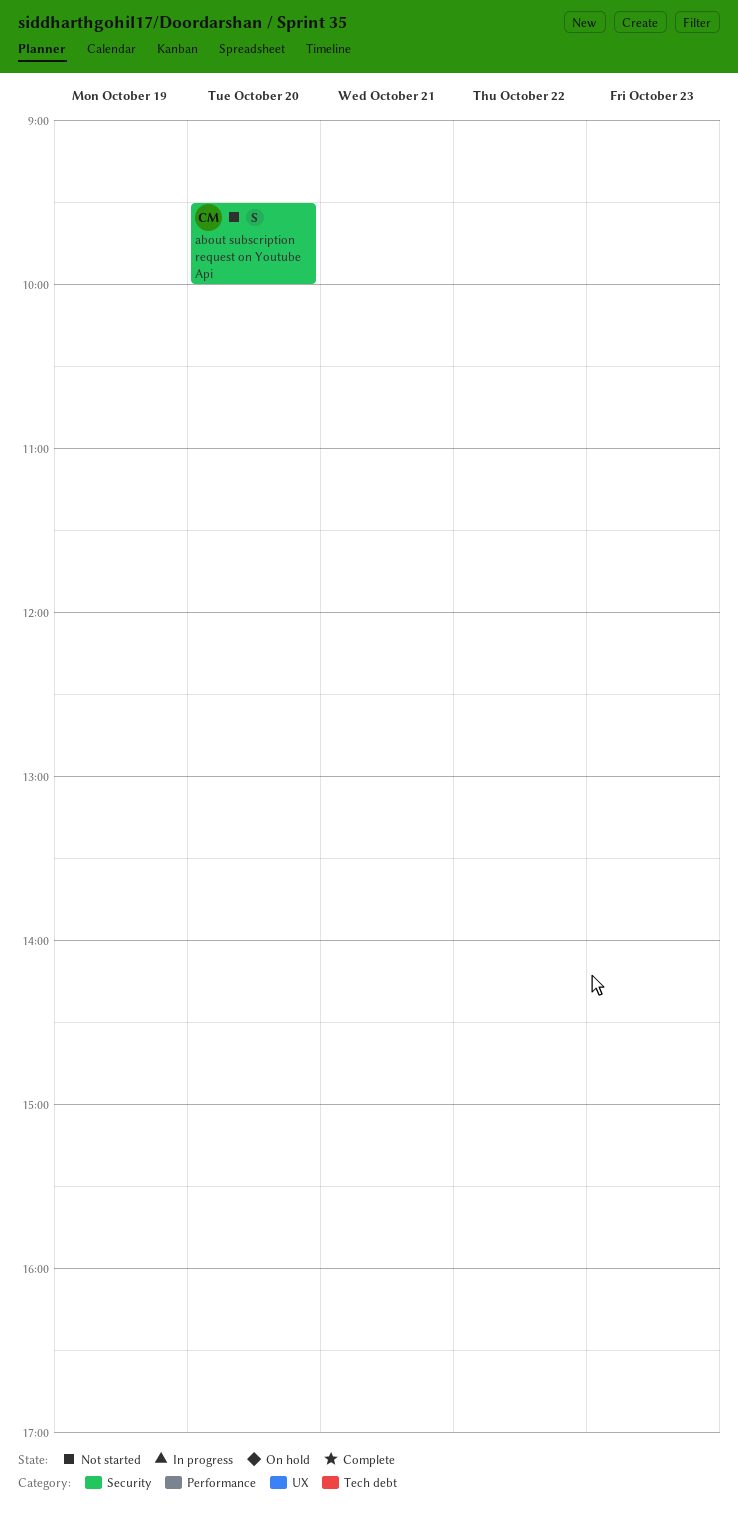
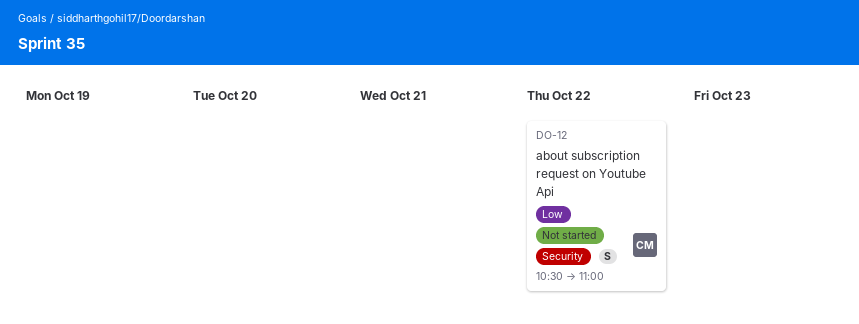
about subscription request on Youtube Api, day: Oct 20 -> Oct 22
about subscription request on Youtube Api, begins: 09:30 -> 10:30
about subscription request on Youtube Api, ends: 10:00 -> 11:00

